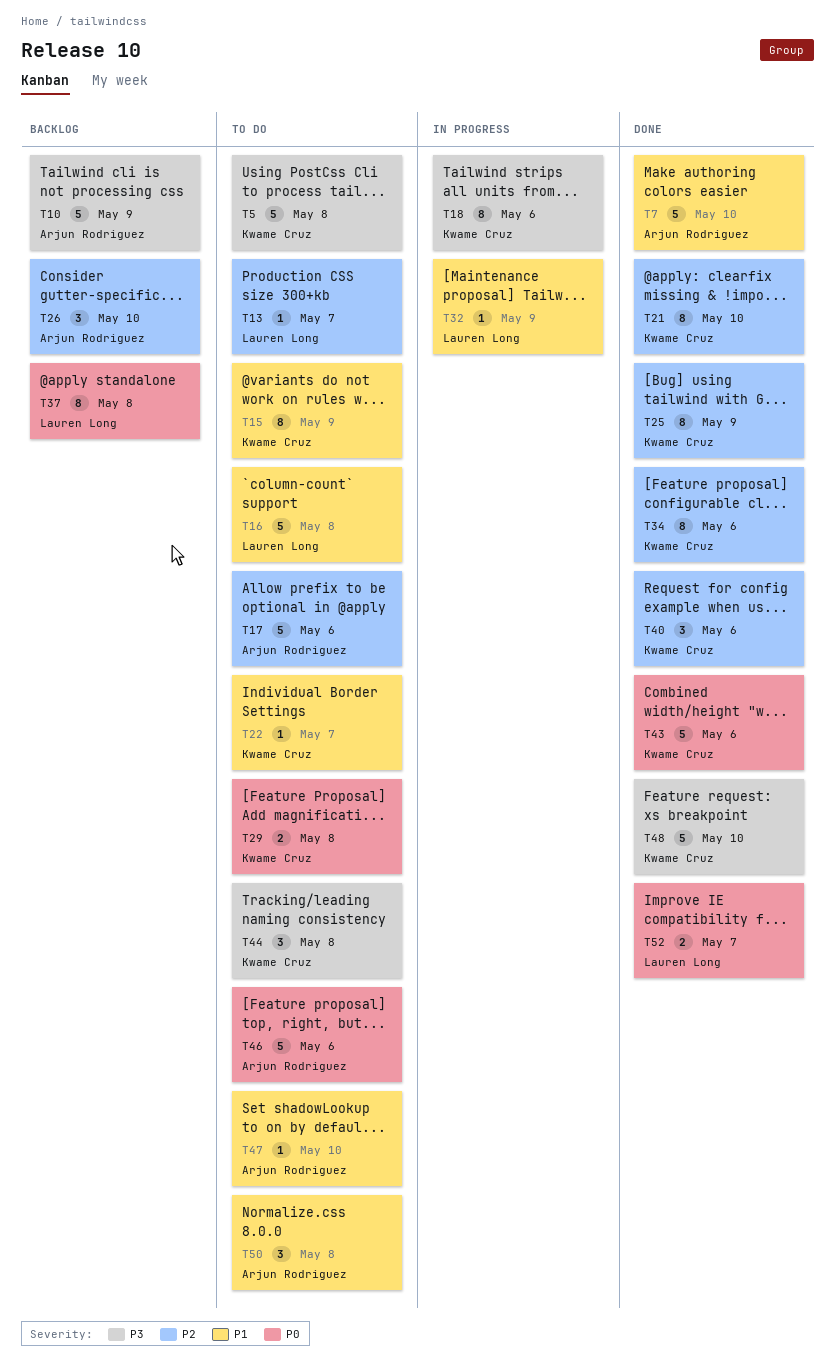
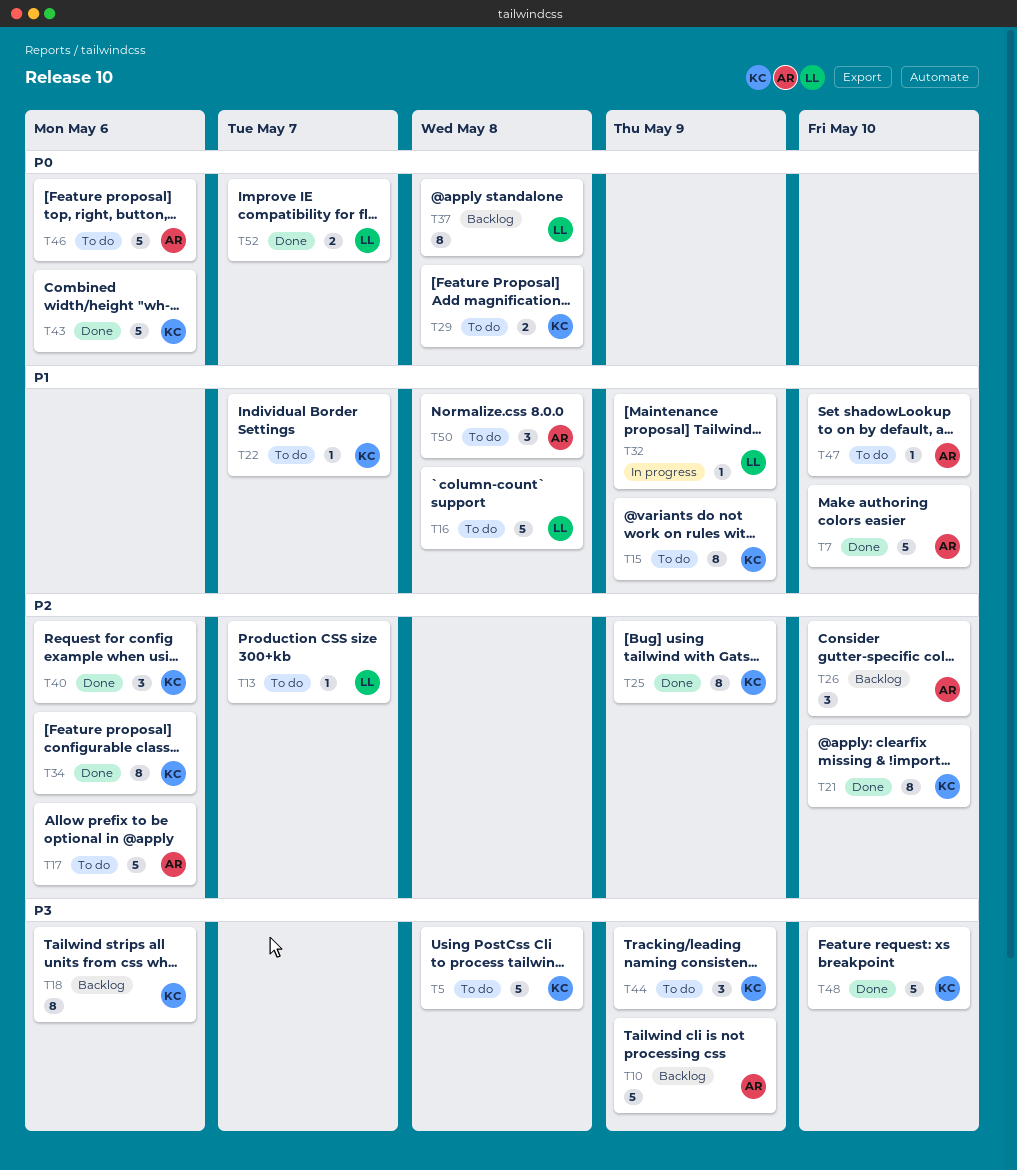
T18, status: In progress -> Backlog
T44, due: May 8 -> May 9

